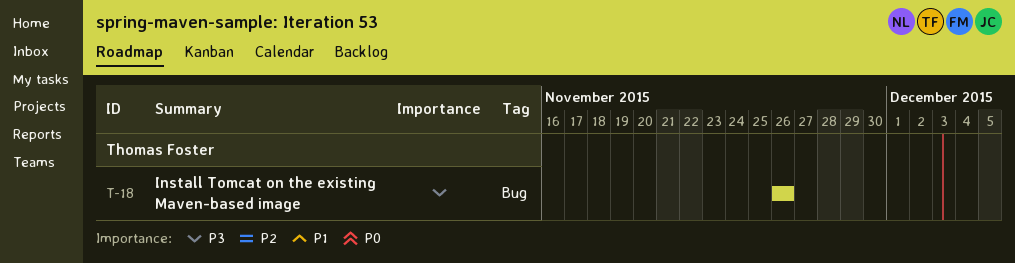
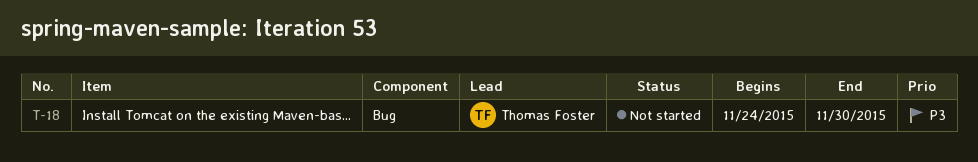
T-18, start: Nov 26 -> Nov 24
T-18, due: Nov 26 -> Nov 30

